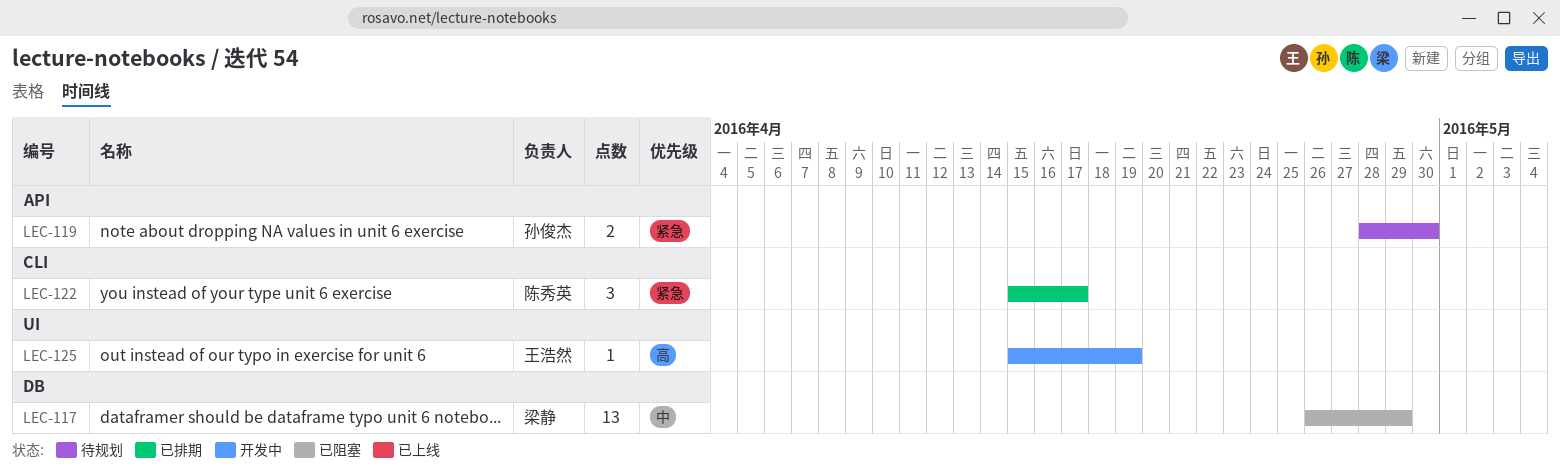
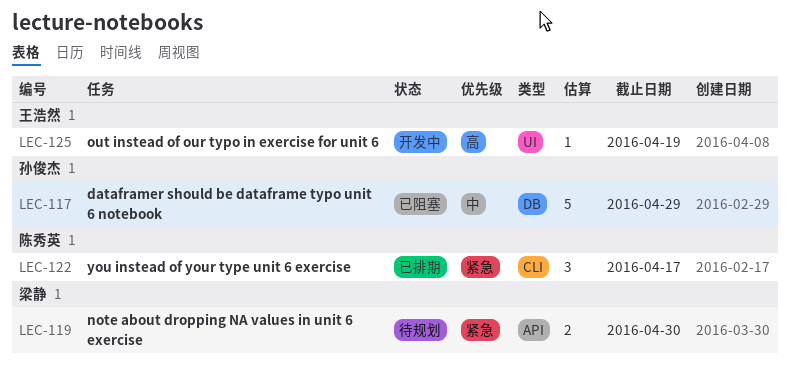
LEC-117, owner: 梁静 -> 孙俊杰
LEC-117, estimate: 13 -> 5
LEC-119, owner: 孙俊杰 -> 梁静

